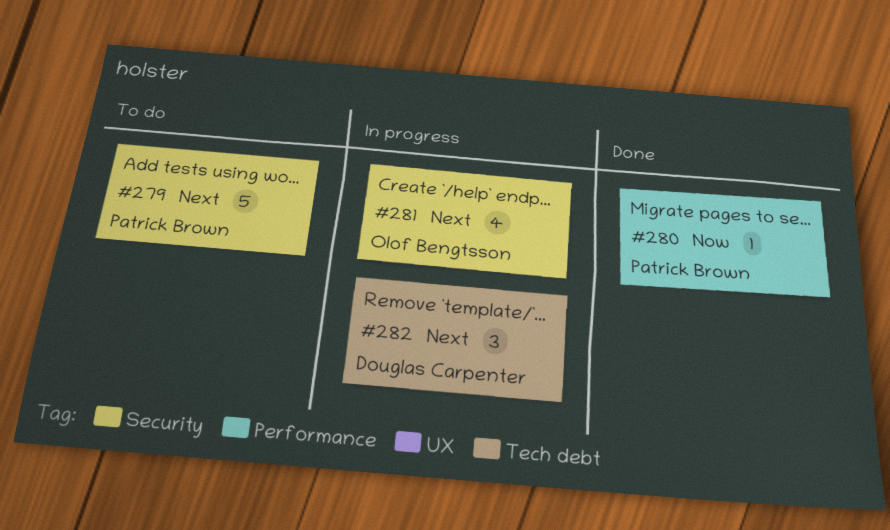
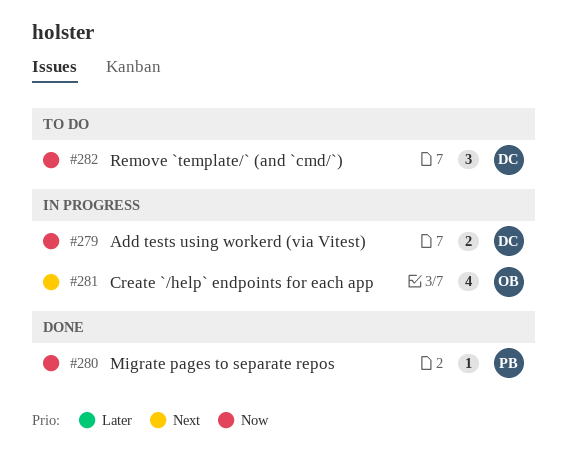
#279, status: To do -> In progress
#279, owner: Patrick Brown -> Douglas Carpenter
#279, priority: Next -> Now
#279, estimate: 5 -> 2
#282, status: In progress -> To do
#282, priority: Next -> Now

